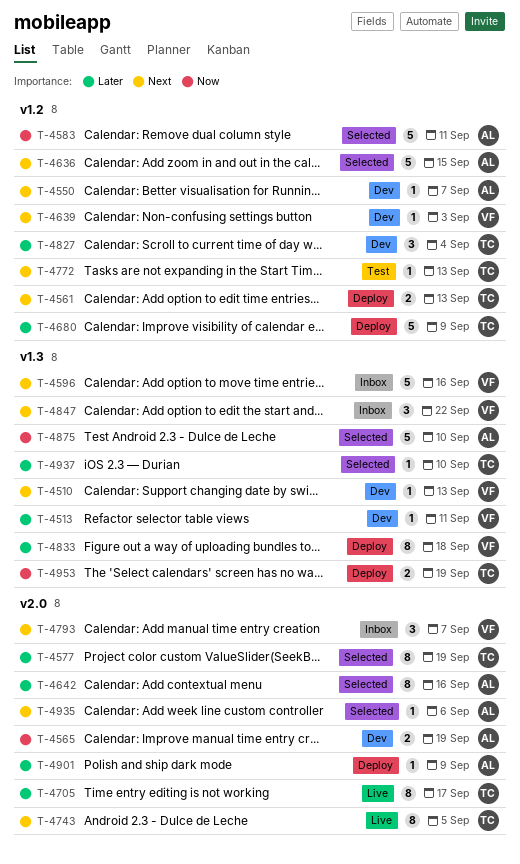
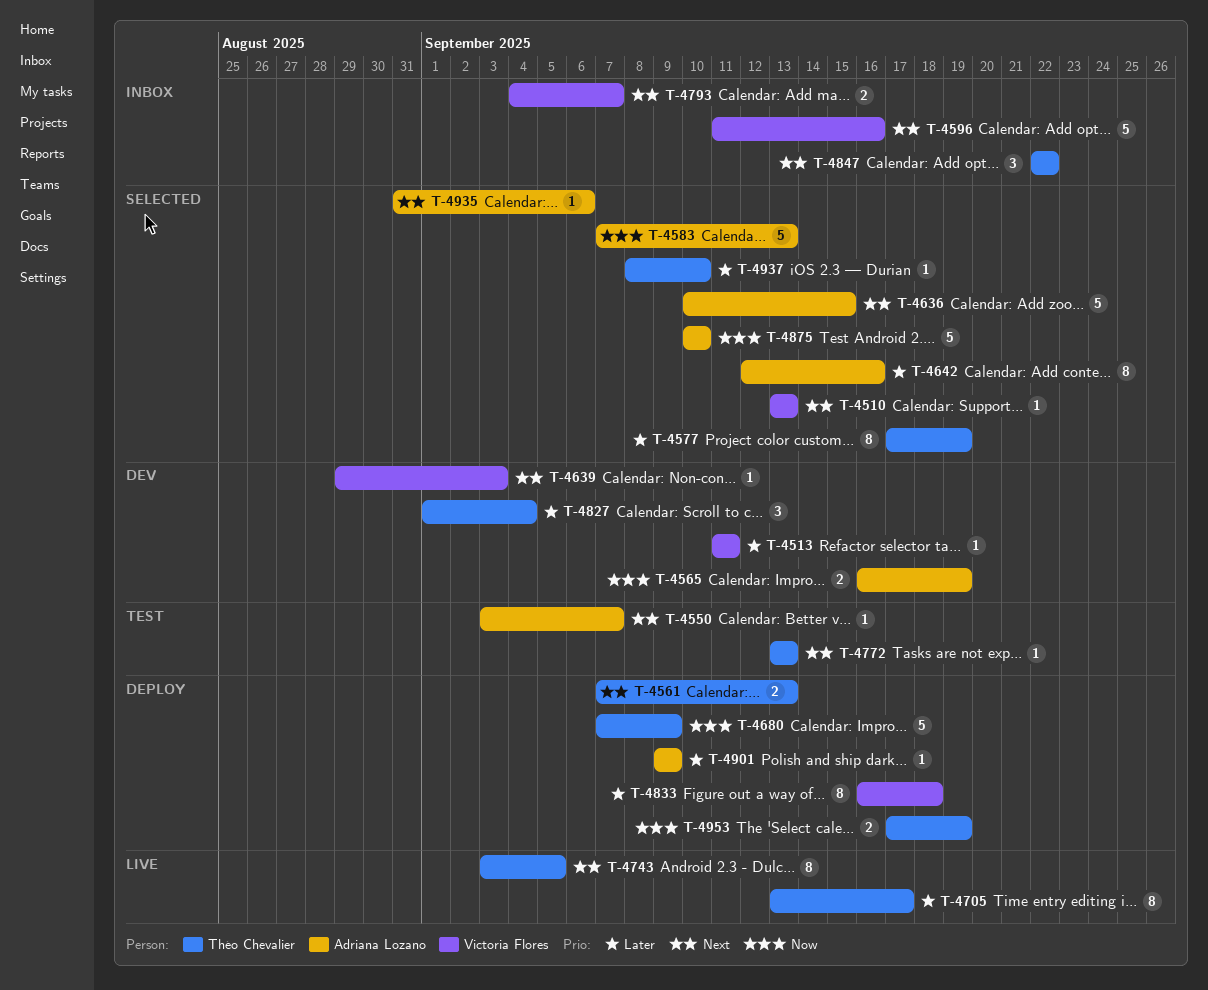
T-4510, status: Dev -> Selected
T-4550, status: Dev -> Test
T-4583, due: Sep 11 -> Sep 13
T-4680, priority: Later -> Now
T-4793, estimate: 3 -> 2
T-4847, owner: Victoria Flores -> Théo Chevalier

